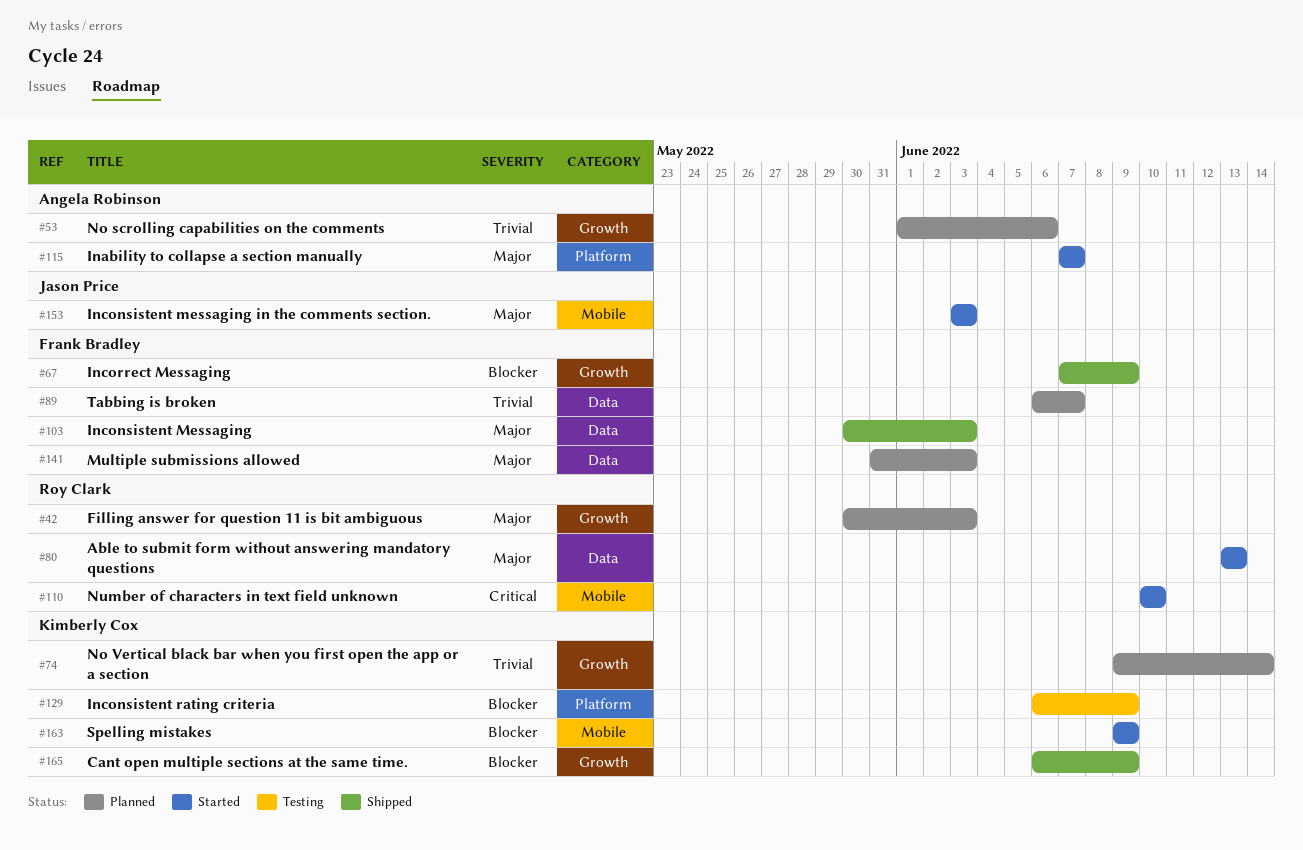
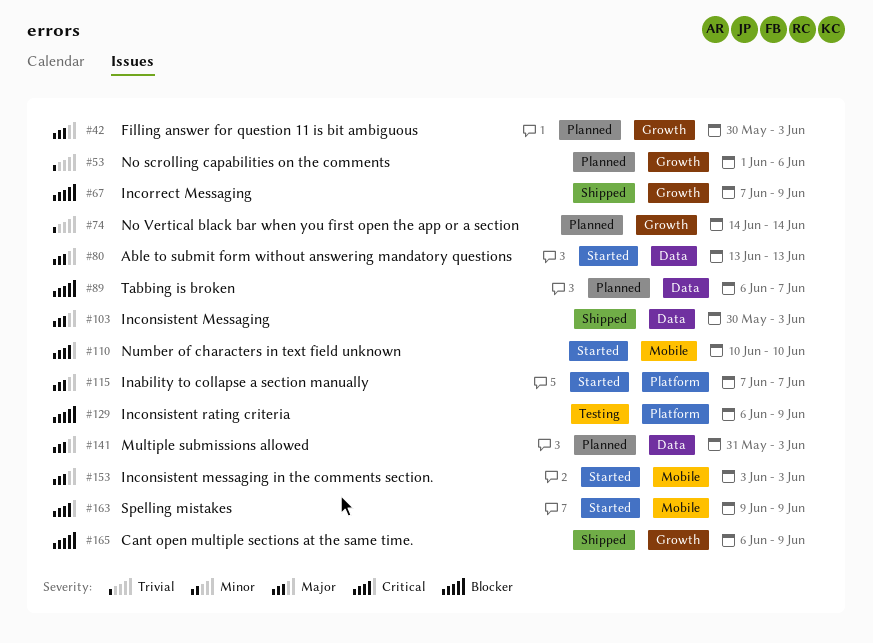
#74, start: Jun 9 -> Jun 14
#89, priority: Trivial -> Blocker
#163, priority: Blocker -> Critical

